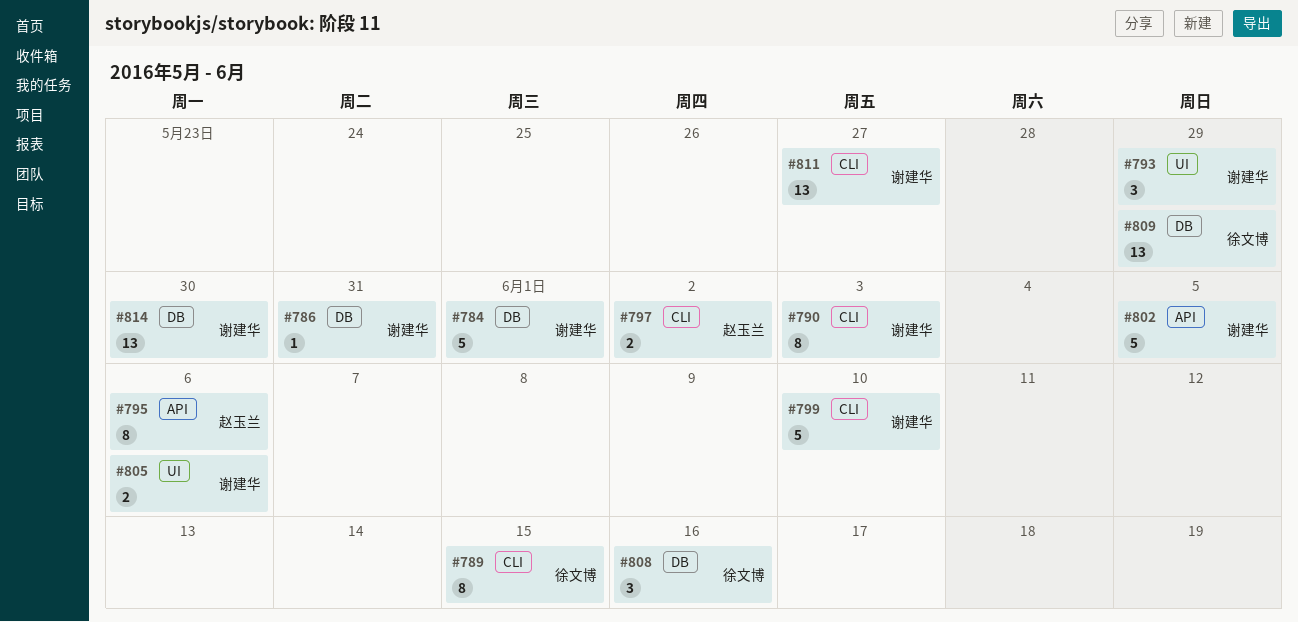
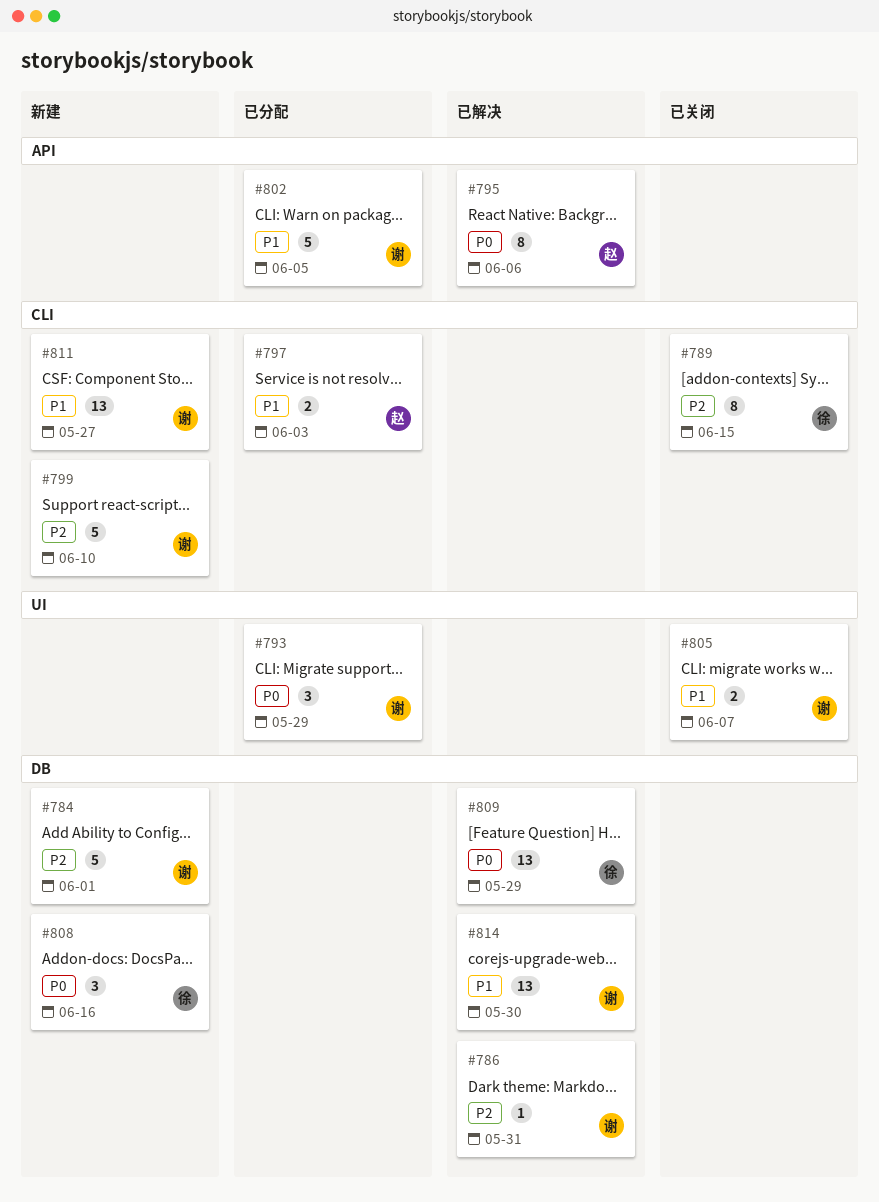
#790: present -> none
#797, due: Jun 2 -> Jun 3
#805, due: Jun 6 -> Jun 7

